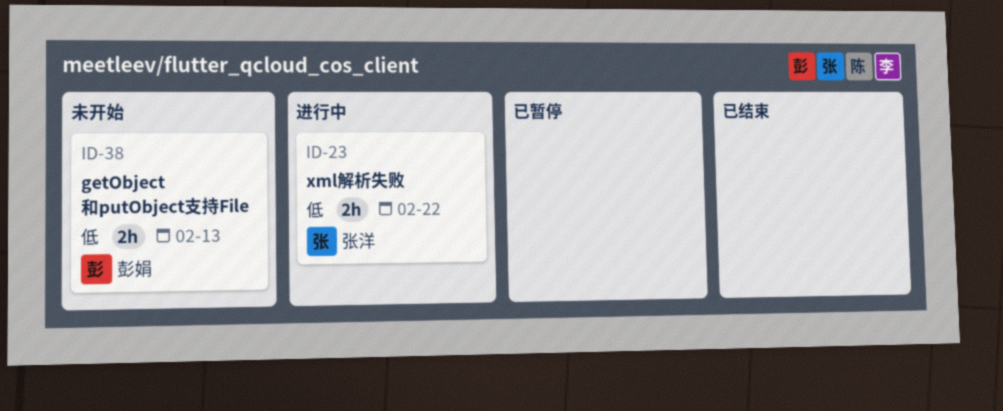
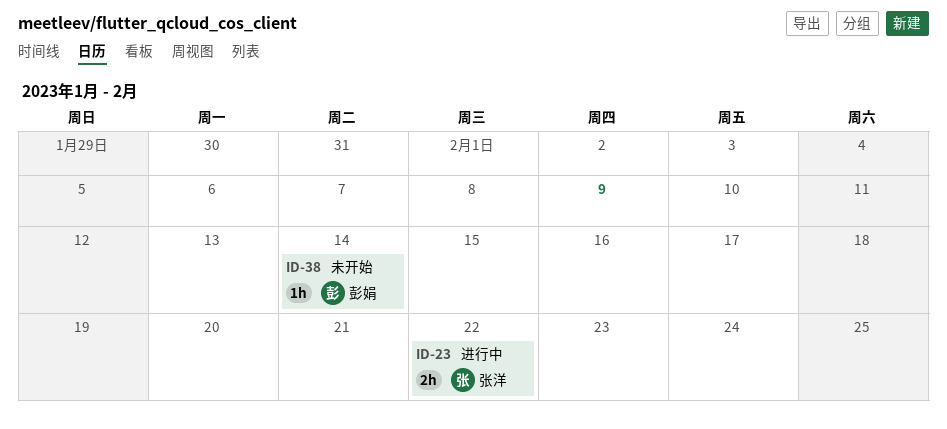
ID-38, estimate: 2h -> 1h
ID-38, due: Feb 13 -> Feb 14

